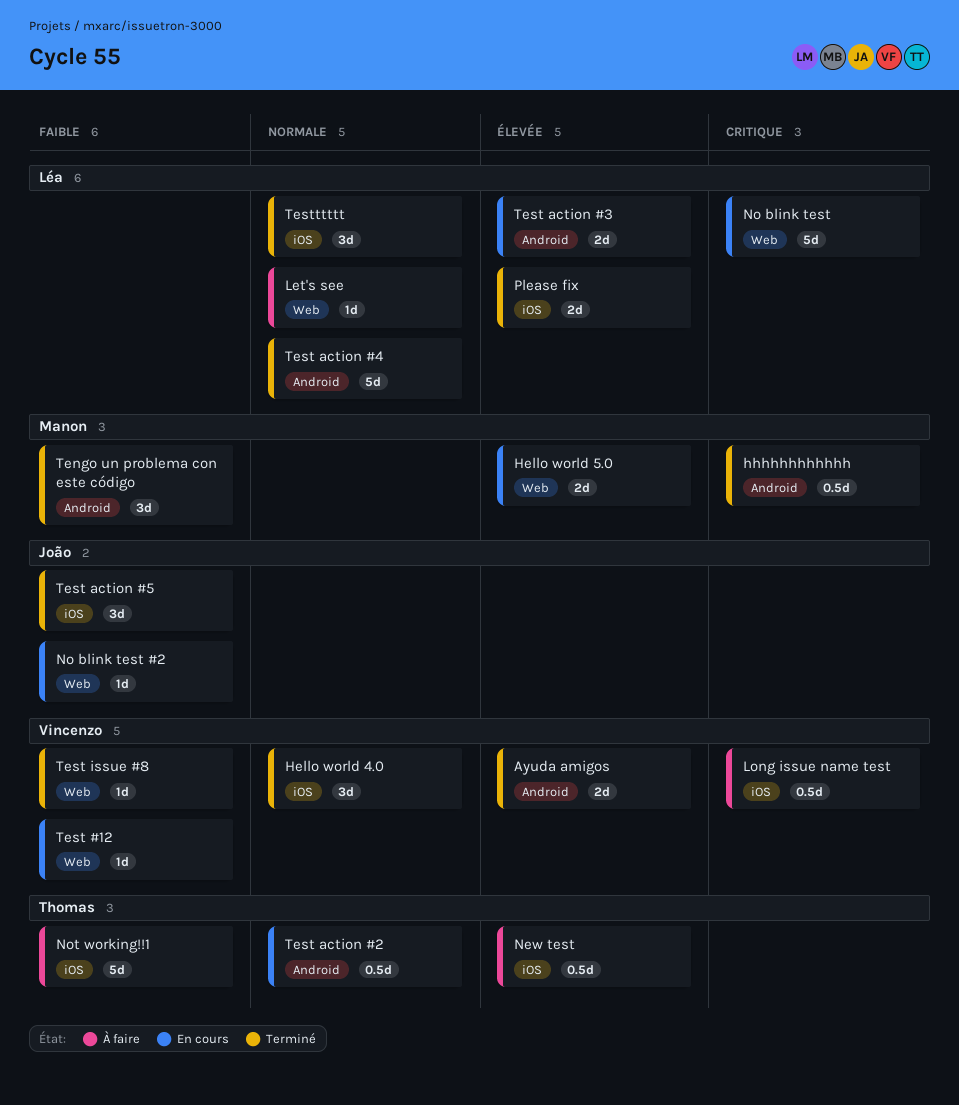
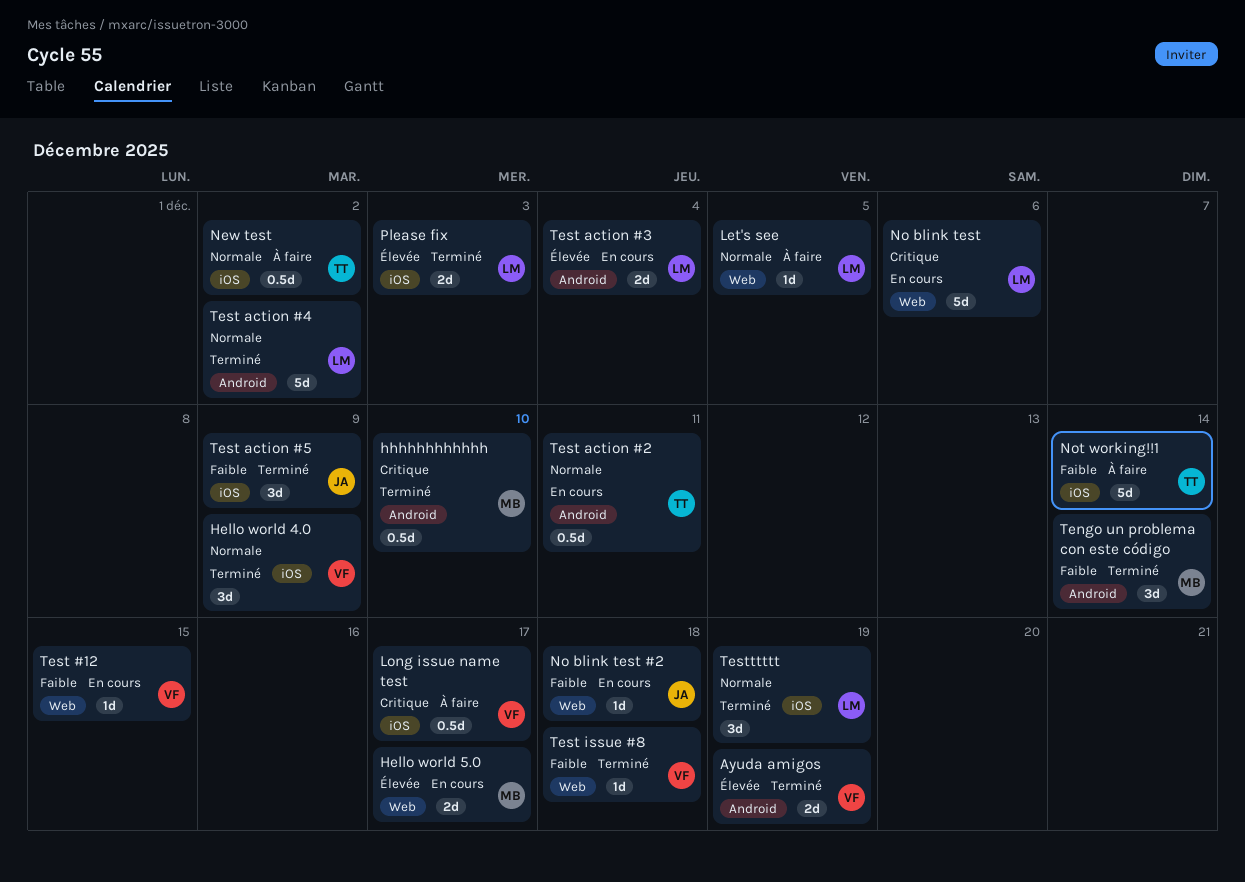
New test, priority: Élevée -> Normale

